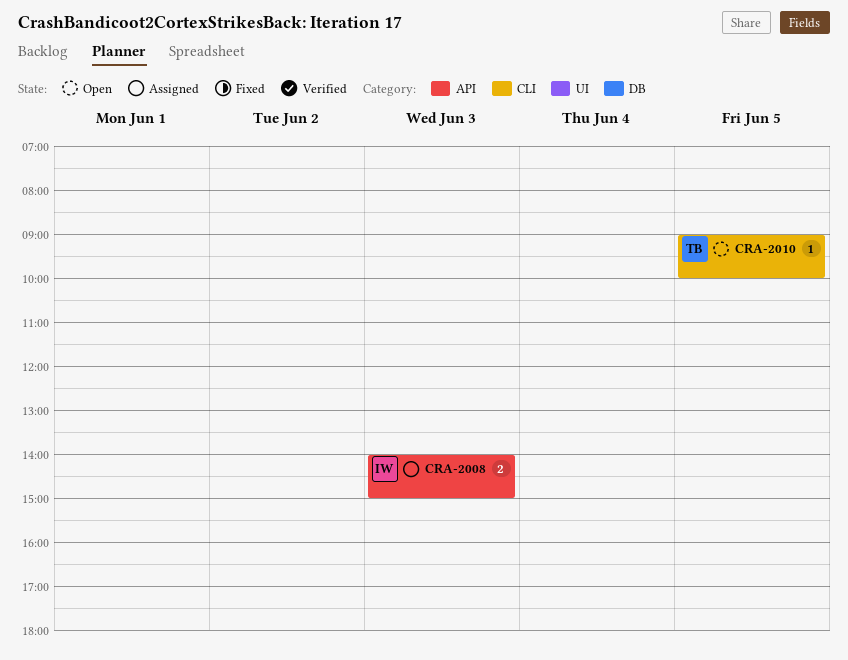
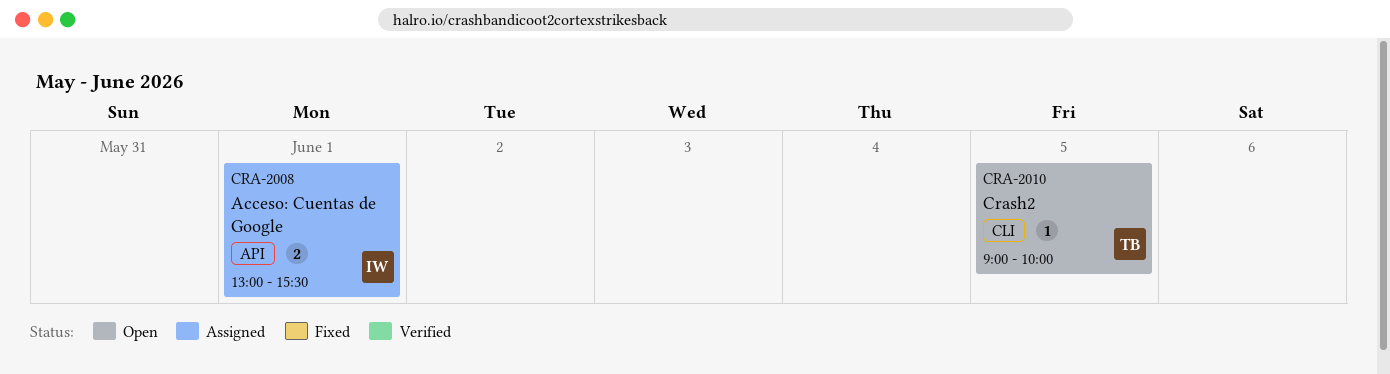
CRA-2008, day: Jun 3 -> Jun 1
CRA-2008, begins: 14:00 -> 13:00
CRA-2008, ends: 15:00 -> 15:30

